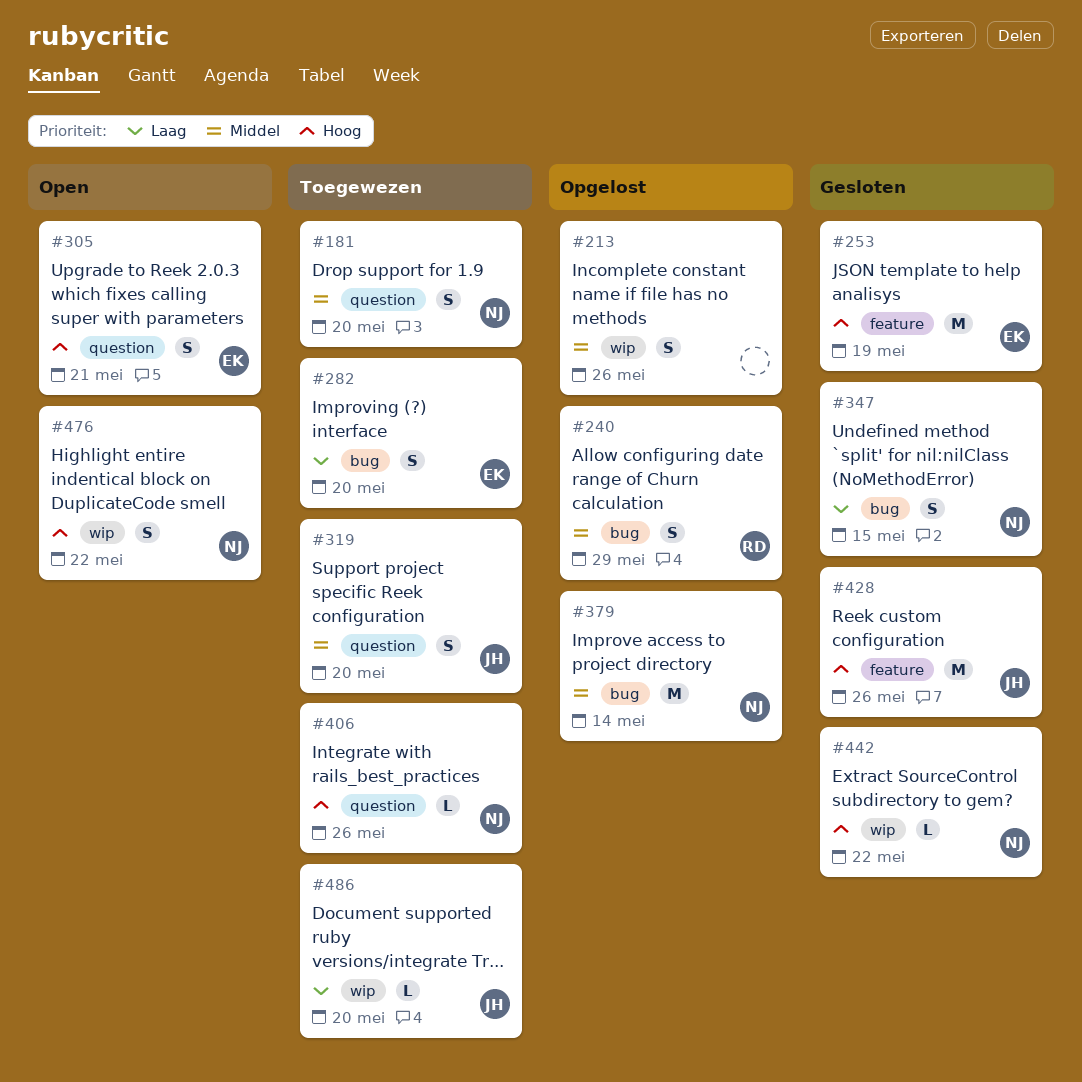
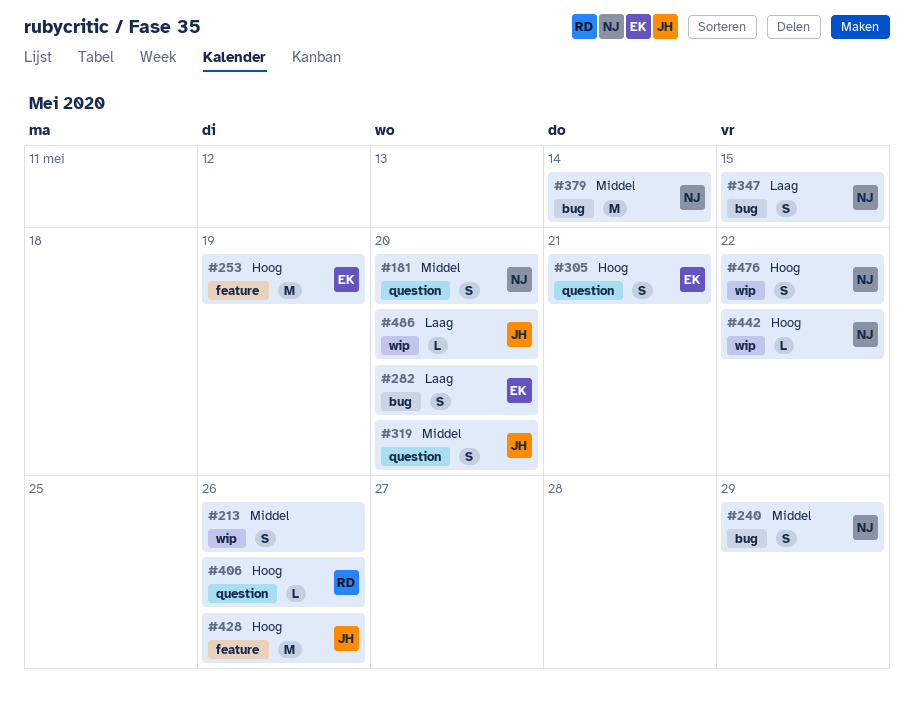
#240, owner: RD -> NJ
#406, owner: NJ -> RD

